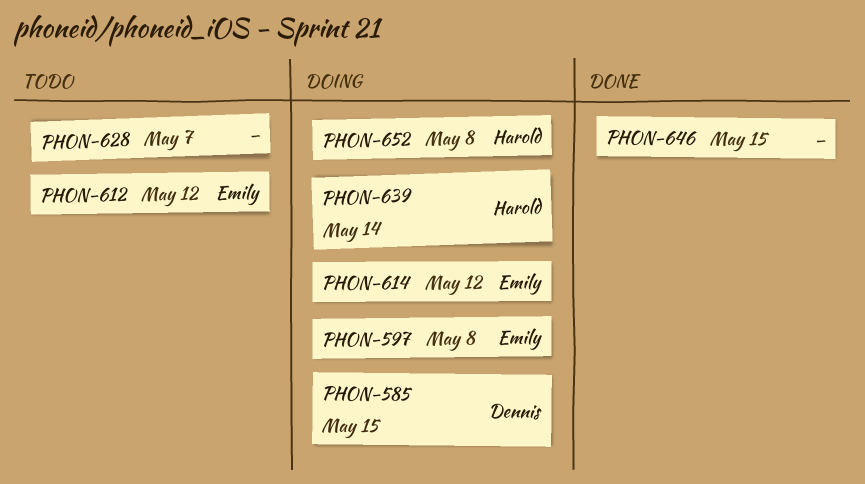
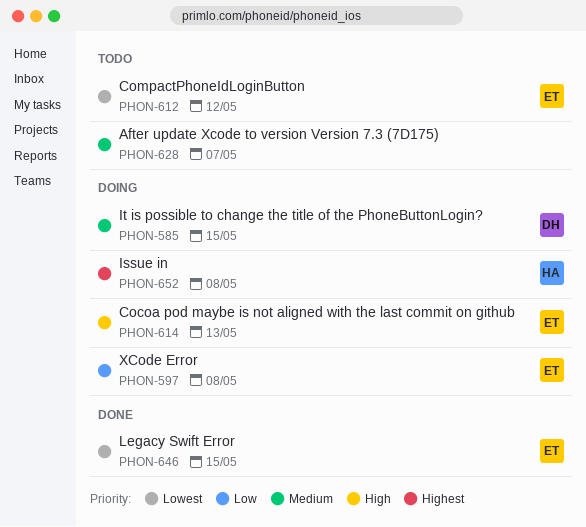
PHON-614, due: May 12 -> May 13
PHON-639: present -> none
PHON-646, owner: none -> Emily

